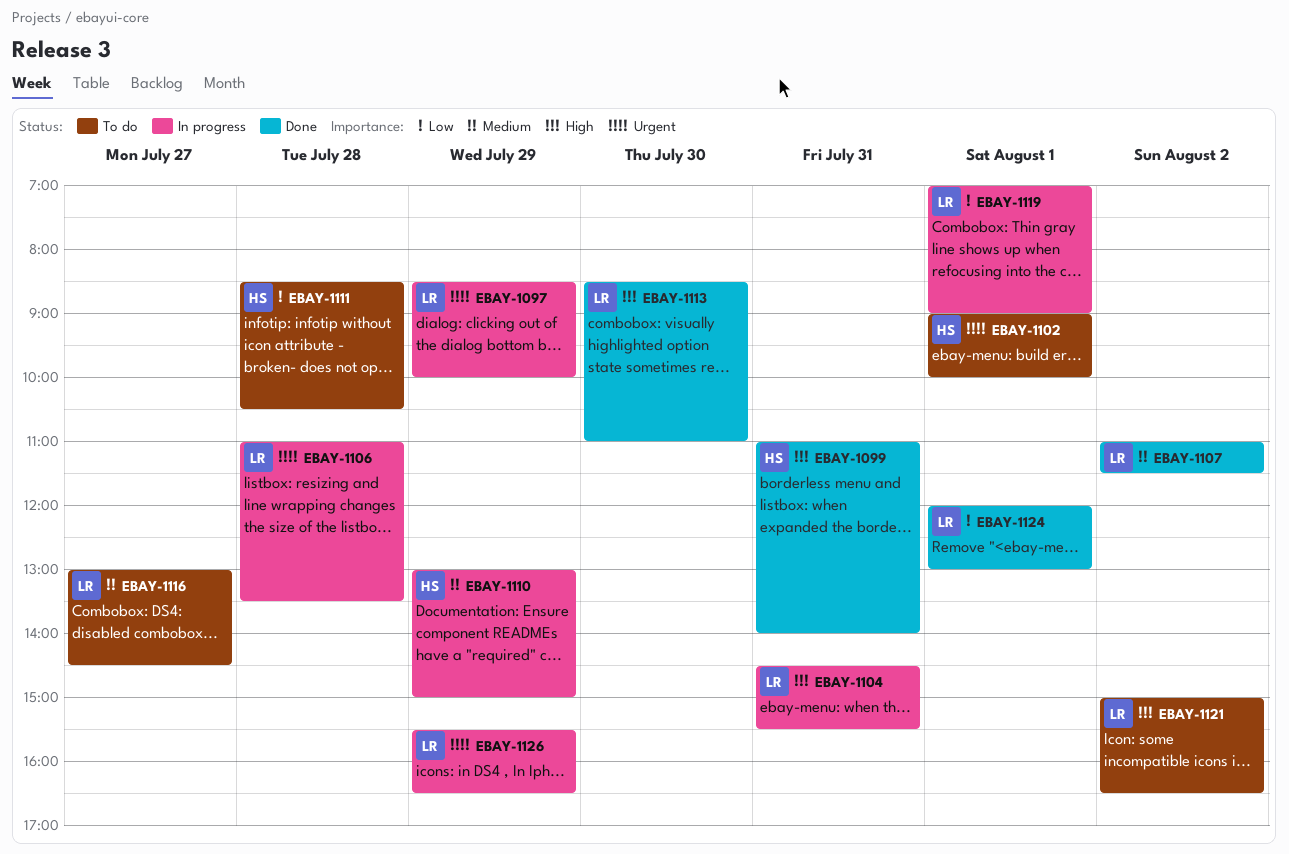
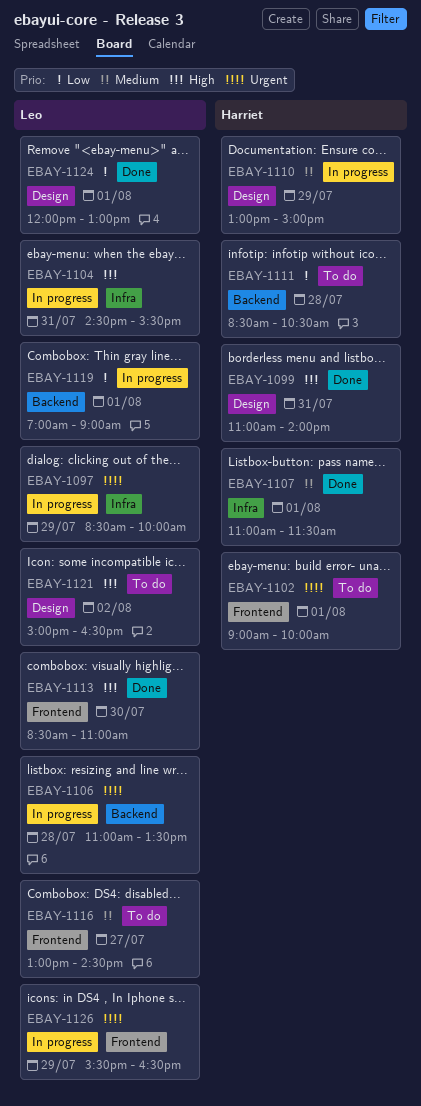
EBAY-1107, owner: Leo -> Harriet
EBAY-1107, day: Aug 2 -> Aug 1

